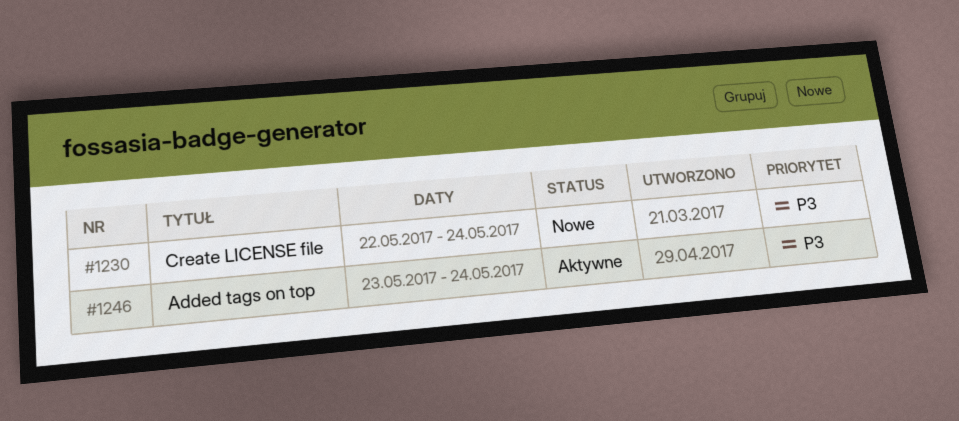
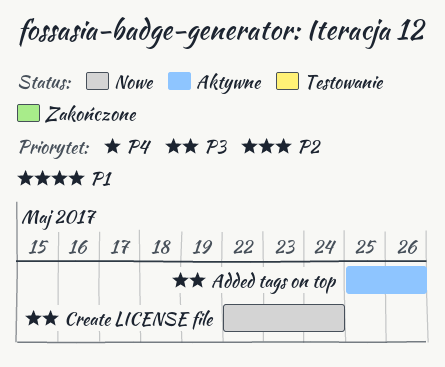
Added tags on top, start: May 23 -> May 25
Added tags on top, due: May 24 -> May 26

